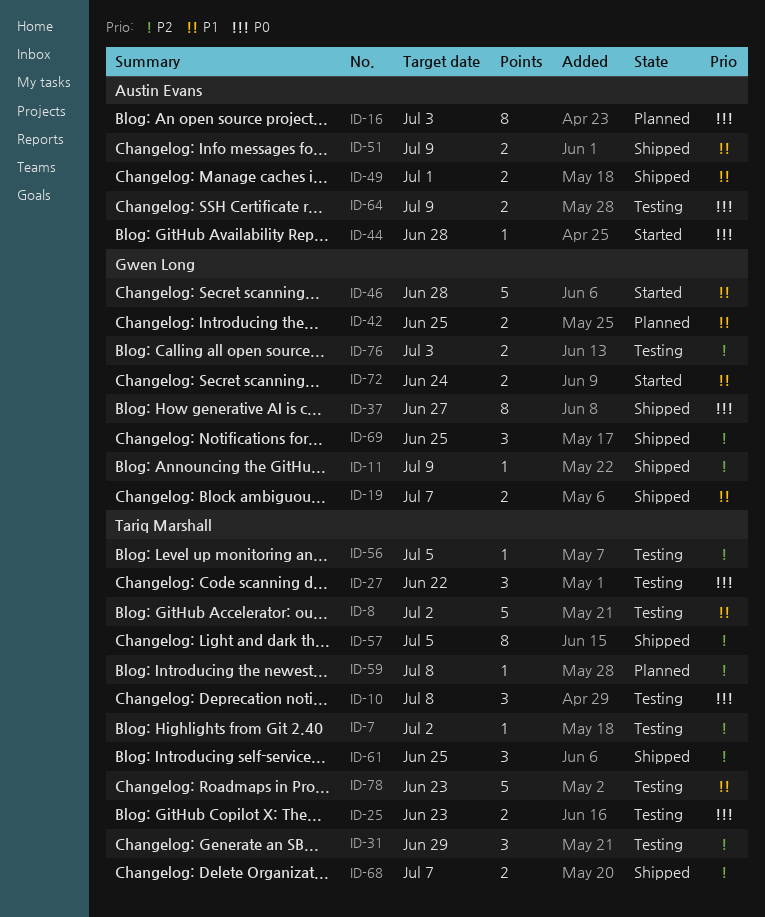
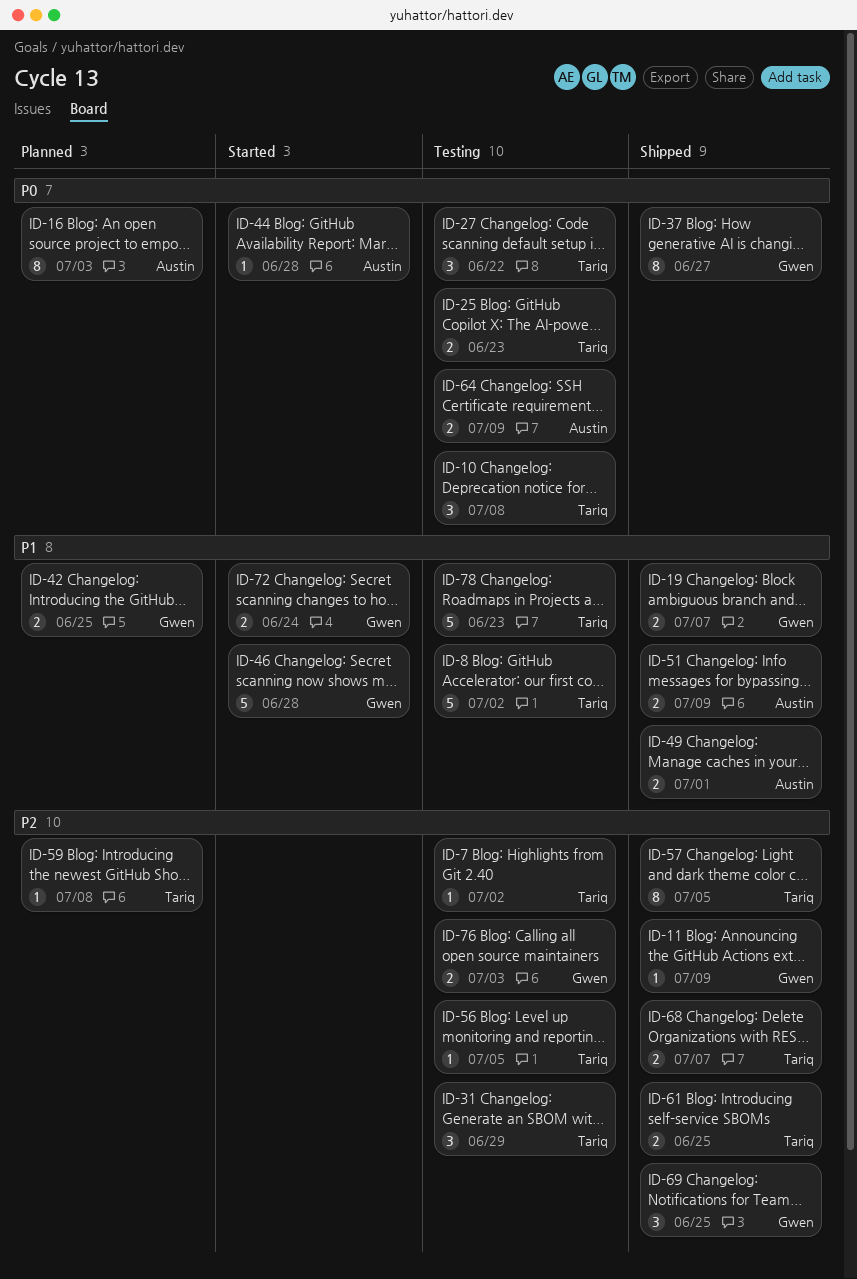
ID-61, estimate: 3 -> 2

